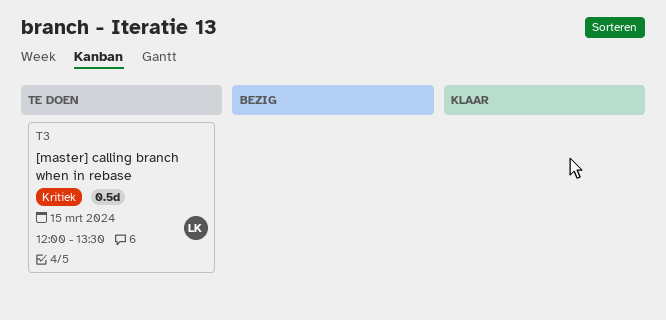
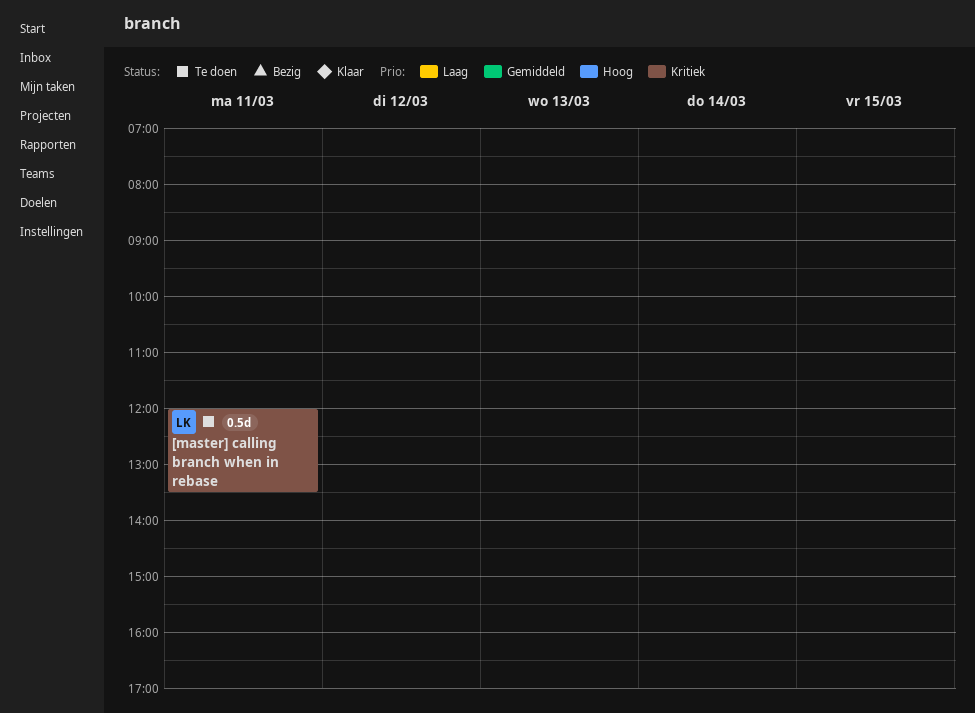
[master] calling branch when in rebase, day: Mar 15 -> Mar 11

